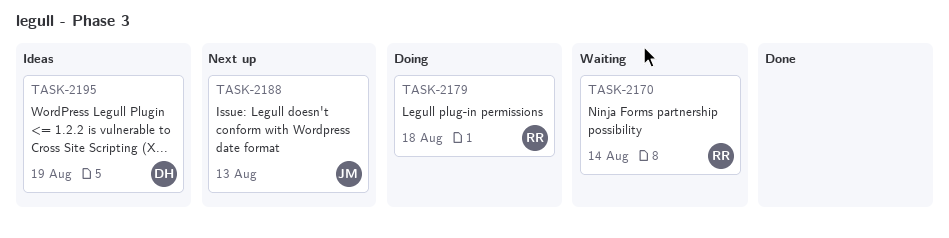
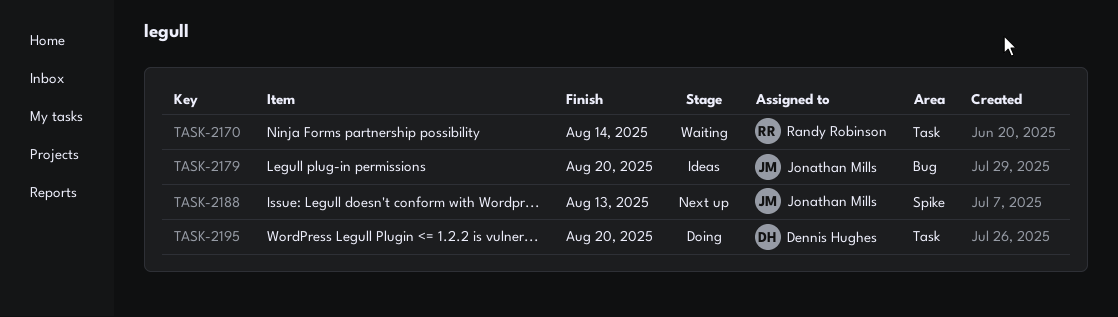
TASK-2179, status: Doing -> Ideas
TASK-2179, owner: Randy Robinson -> Jonathan Mills
TASK-2179, due: Aug 18 -> Aug 20
TASK-2195, status: Ideas -> Doing
TASK-2195, due: Aug 19 -> Aug 20

